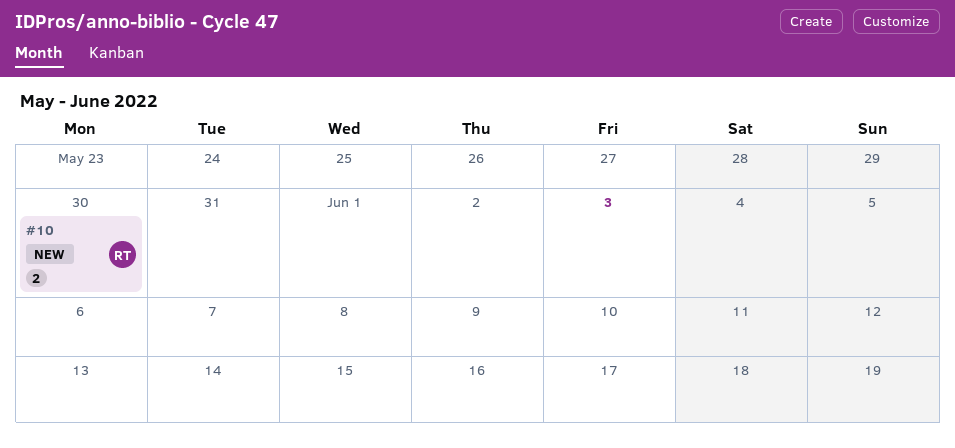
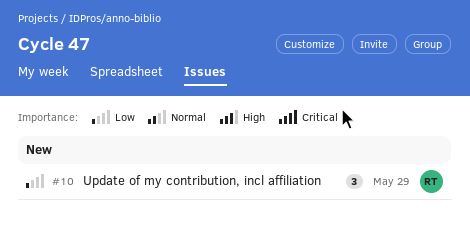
#10, estimate: 2 -> 3
#10, due: May 30 -> May 29

